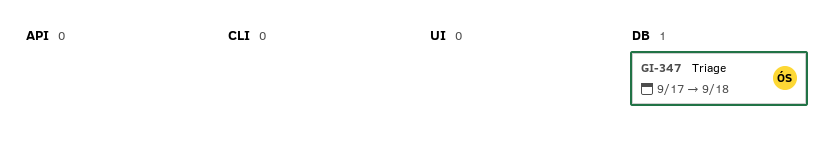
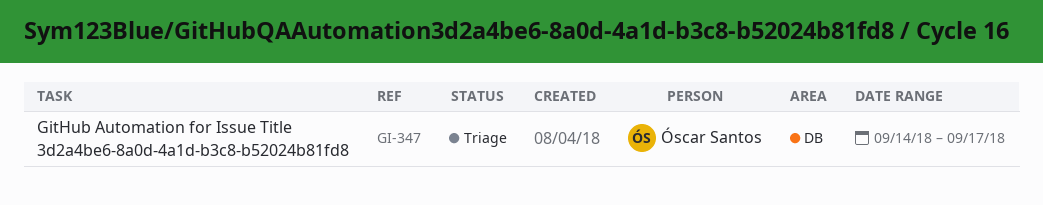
GI-347, start: Sep 17 -> Sep 14
GI-347, due: Sep 18 -> Sep 17

